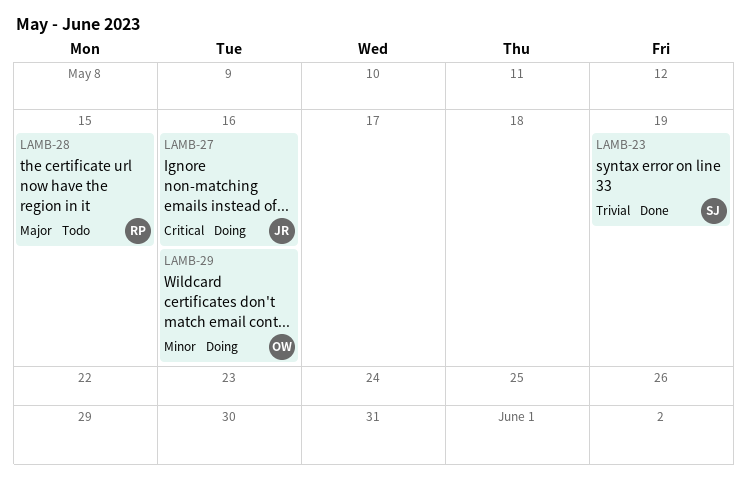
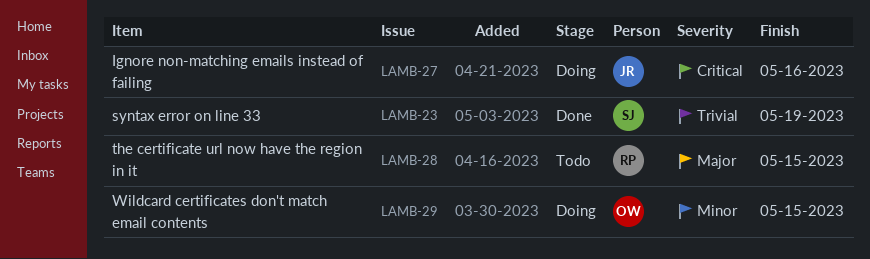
LAMB-29, due: May 16 -> May 15

